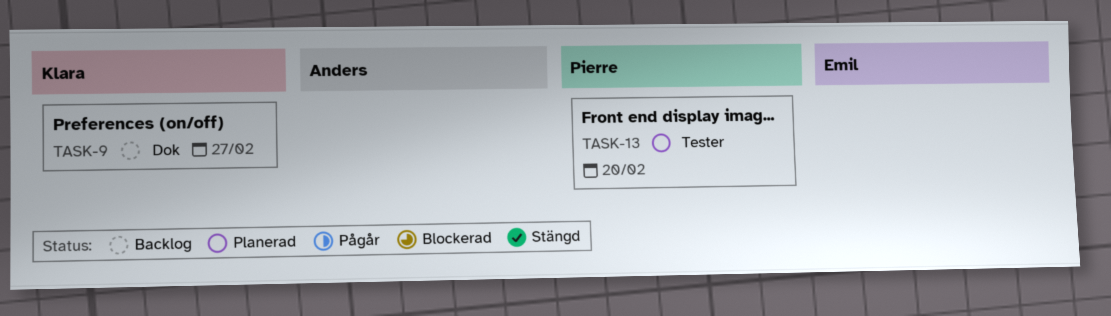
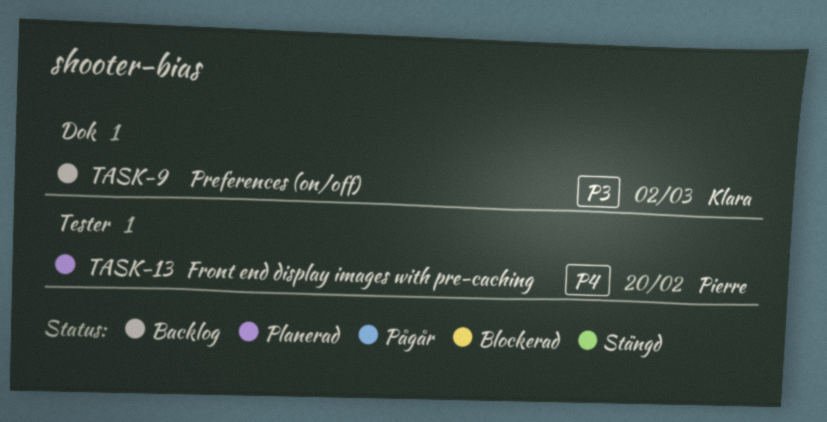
TASK-9, due: Feb 27 -> Mar 2

